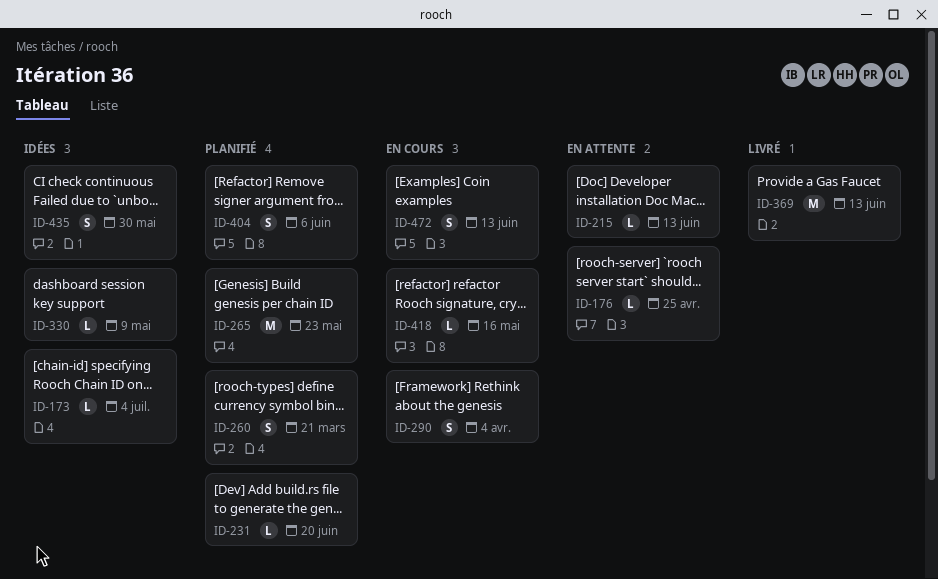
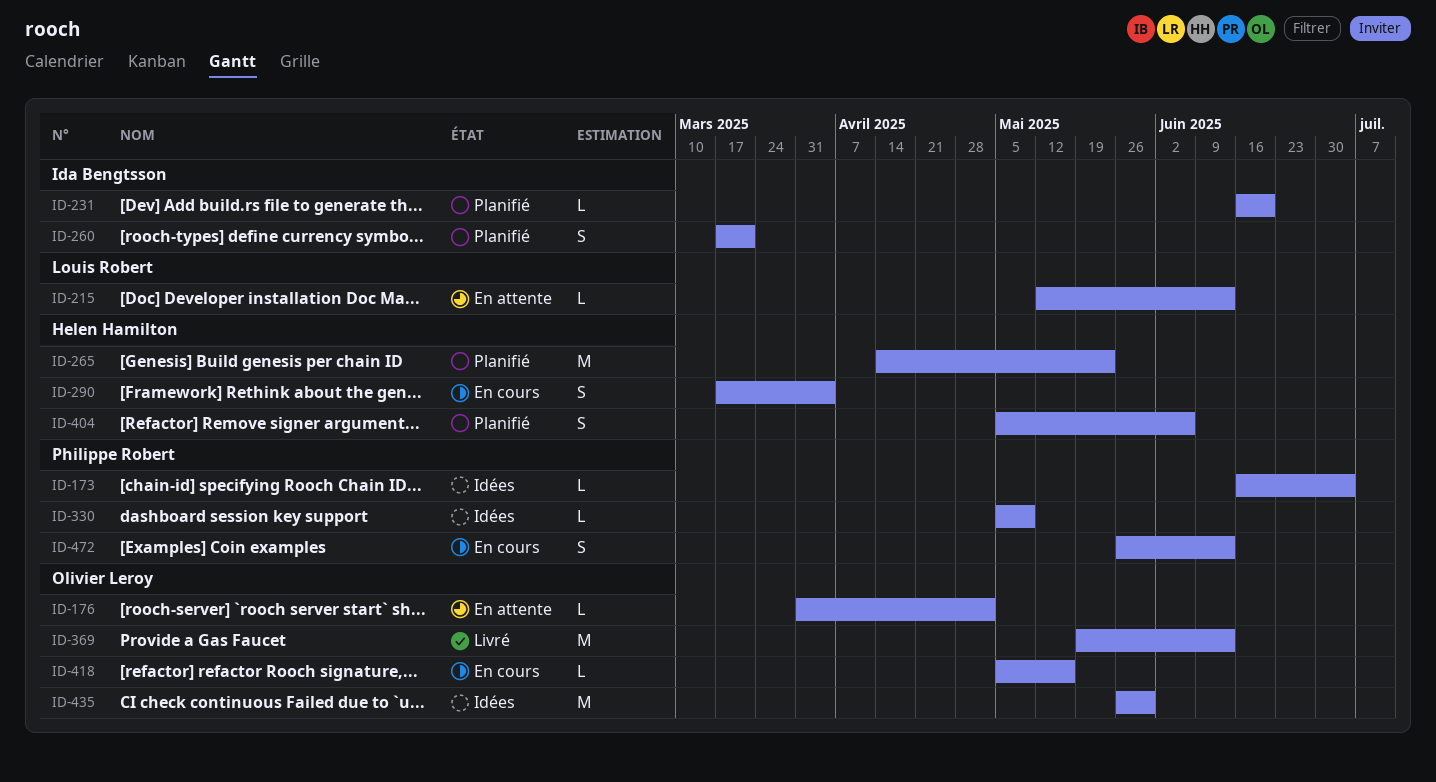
ID-176, due: Apr 25 -> May 2
ID-435, estimate: S -> M

